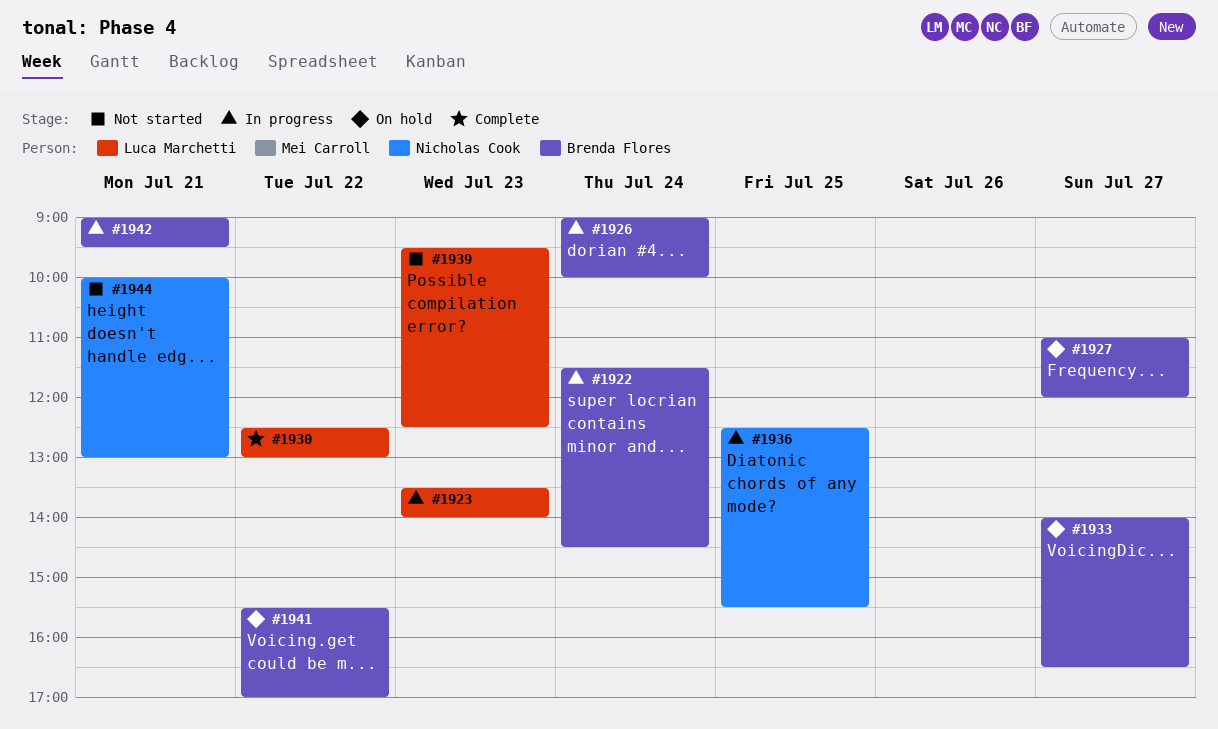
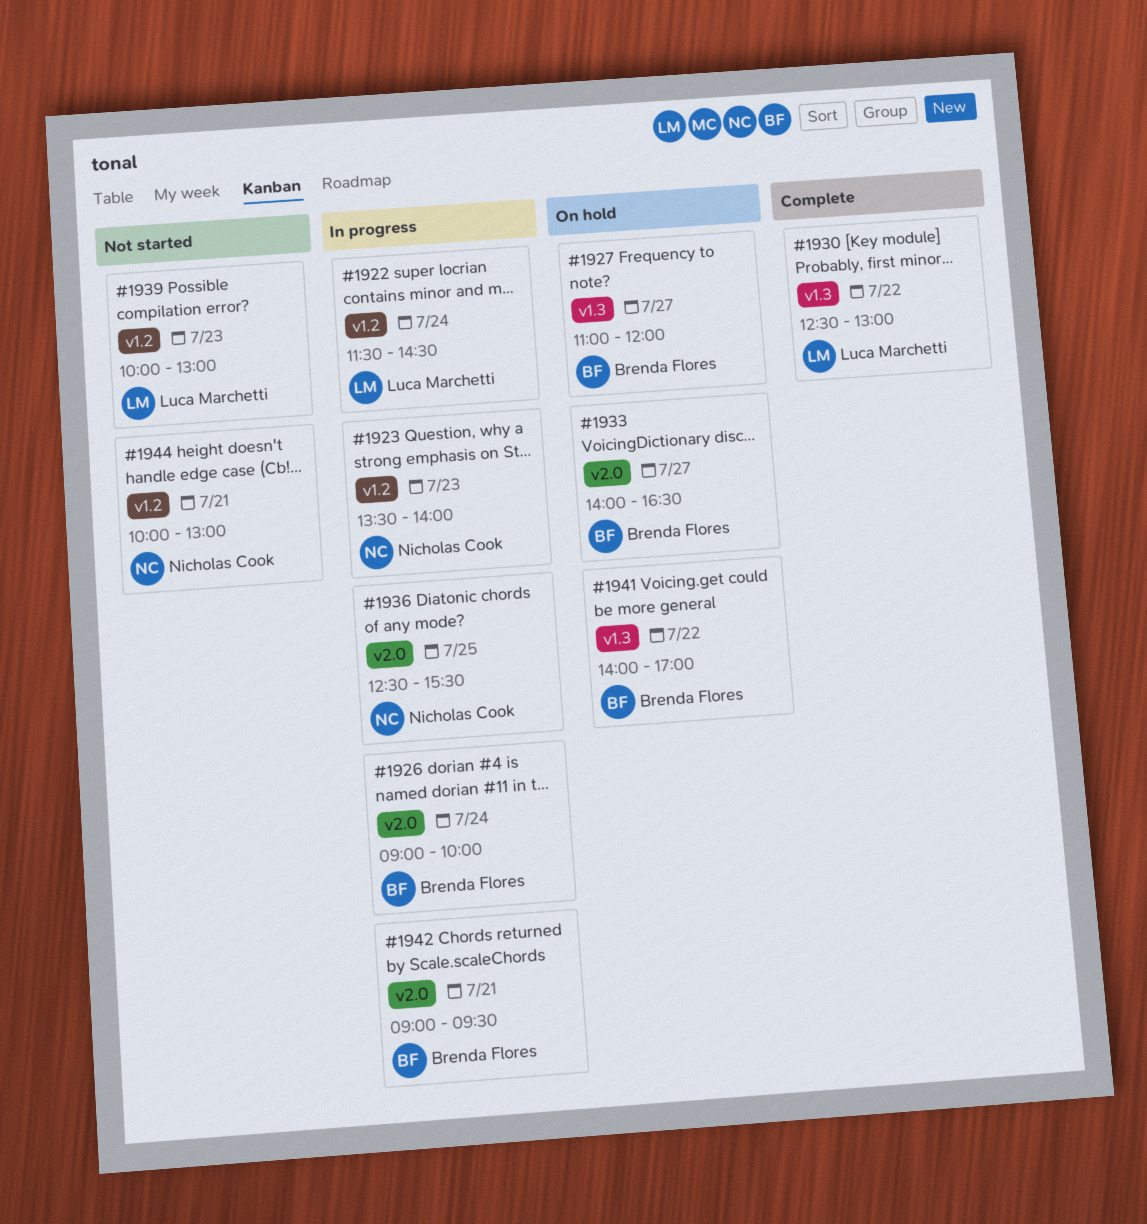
#1922, owner: Brenda Flores -> Luca Marchetti
#1923, owner: Luca Marchetti -> Nicholas Cook
#1939, begins: 09:30 -> 10:00
#1939, ends: 12:30 -> 13:00
#1941, begins: 15:30 -> 14:00

